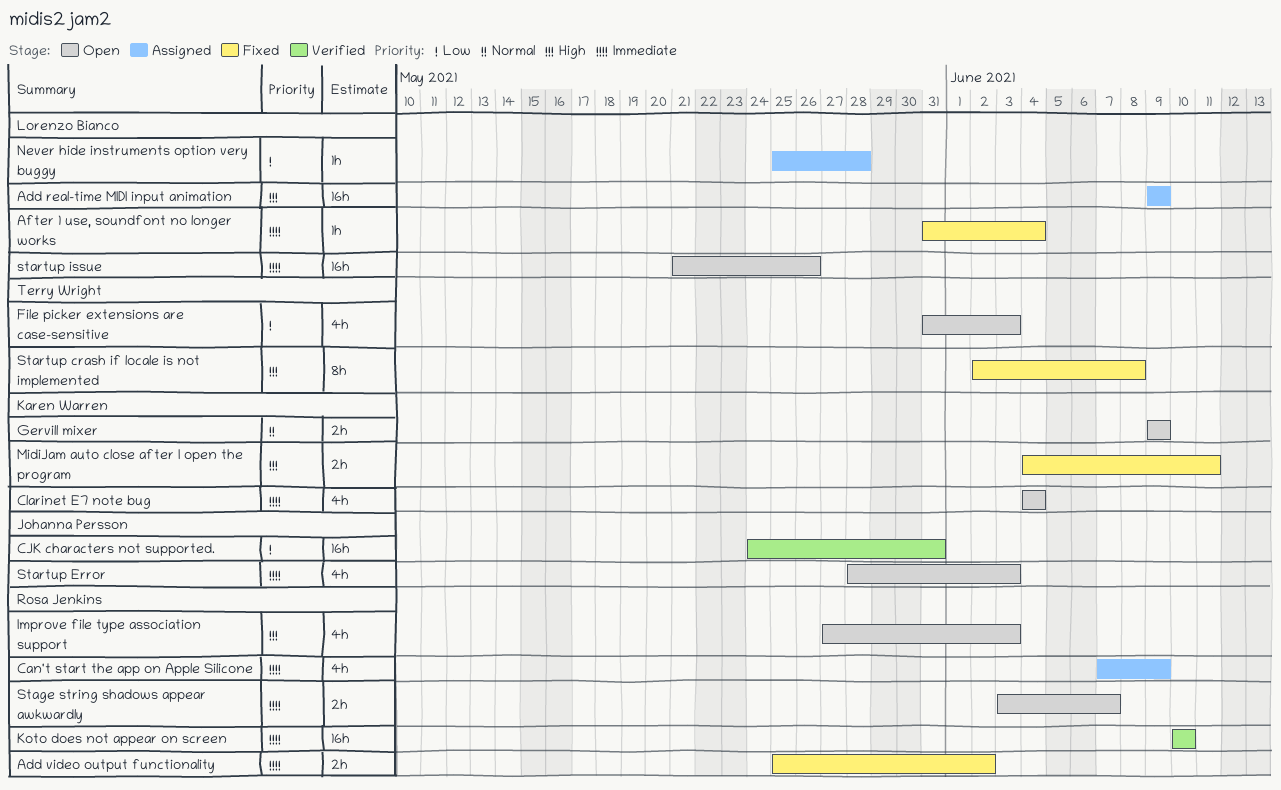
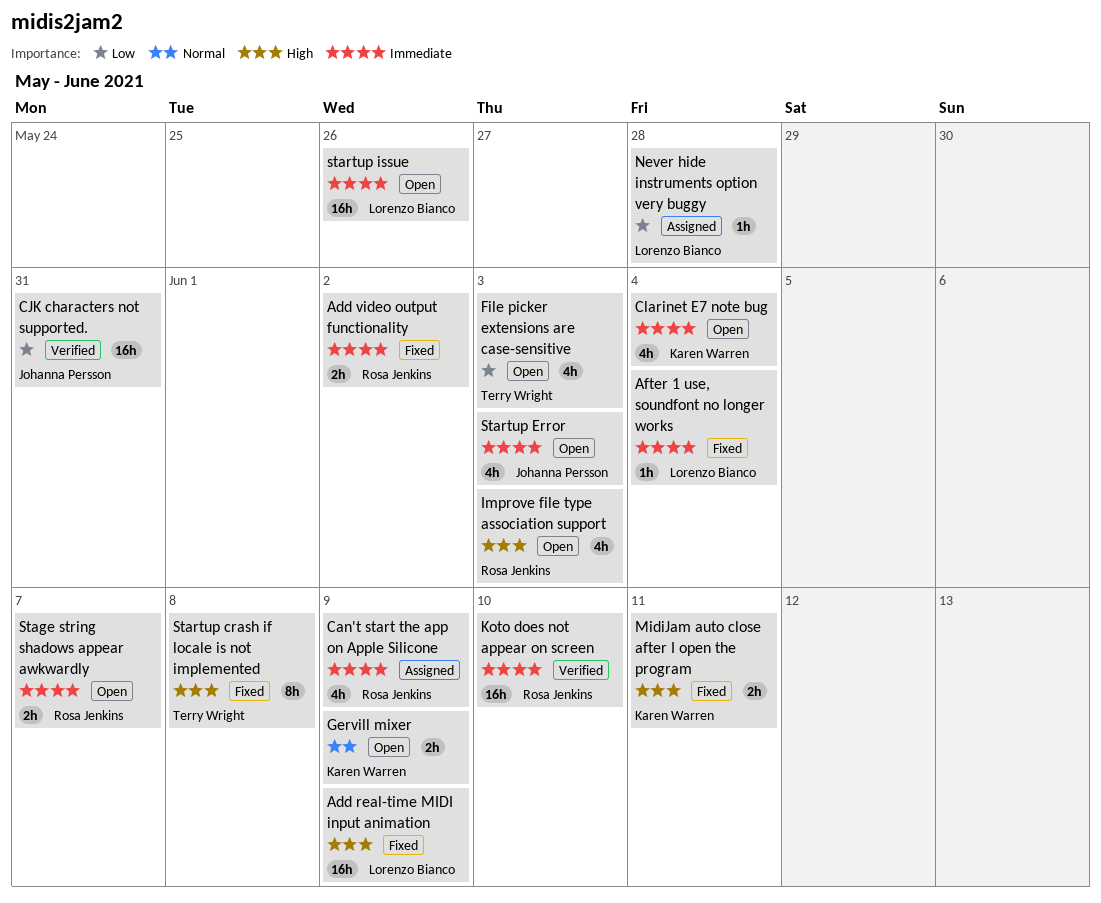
Add real-time MIDI input animation, status: Assigned -> Fixed

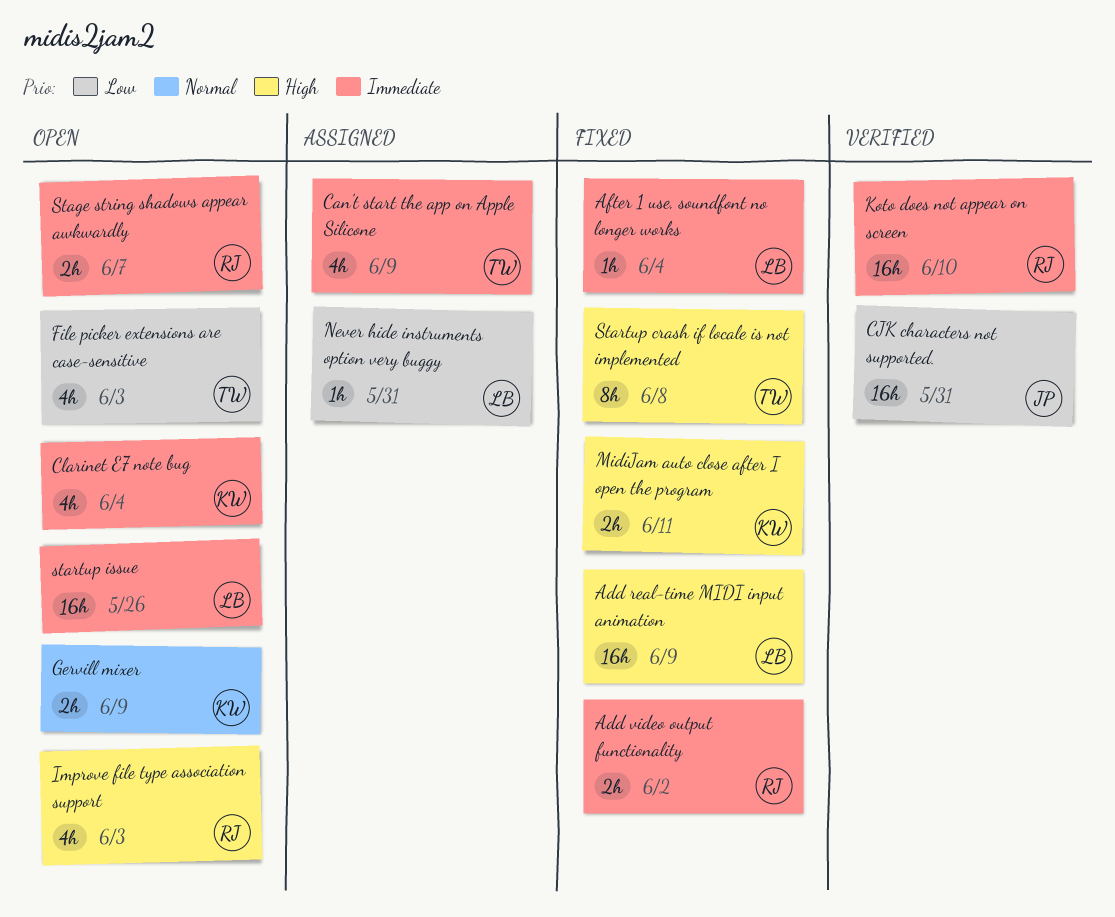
Can't start the app on Apple Silicone, owner: Rosa Jenkins -> Terry Wright
Never hide instruments option very buggy, due: May 28 -> May 31
Startup Error: present -> none

